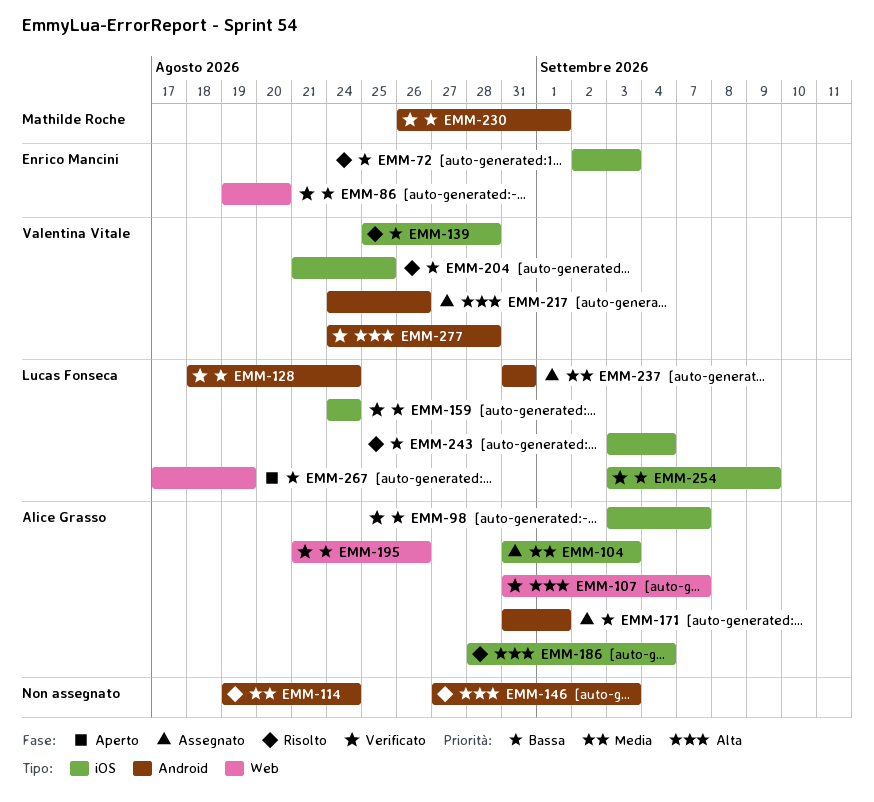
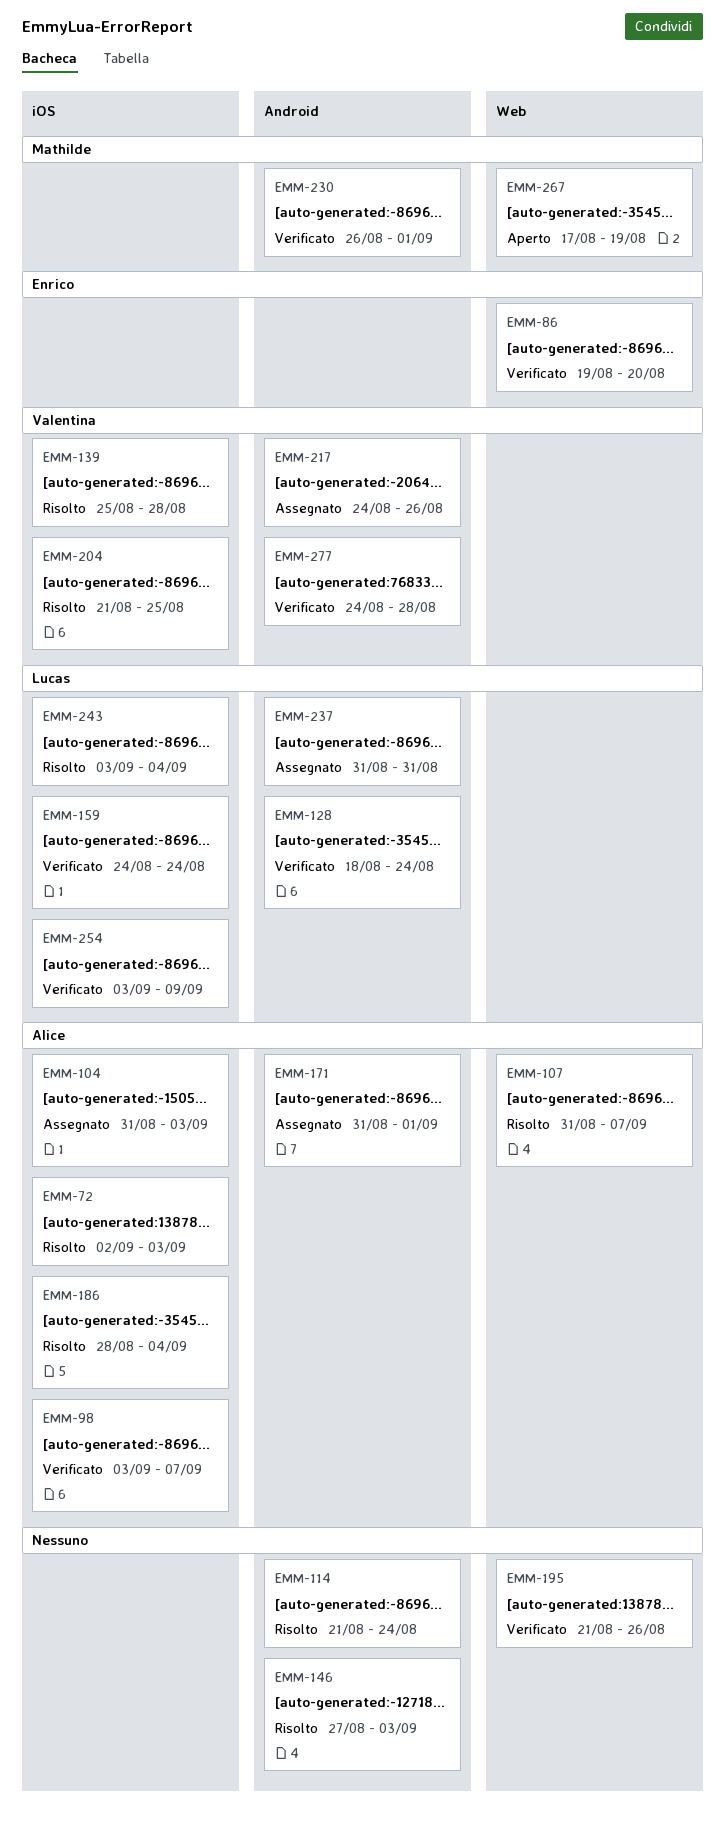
EMM-72, owner: Enrico Mancini -> Alice Grasso
EMM-107, status: Verificato -> Risolto
EMM-114, start: Aug 19 -> Aug 21
EMM-195, owner: Alice Grasso -> none
EMM-267, owner: Lucas Fonseca -> Mathilde Roche

